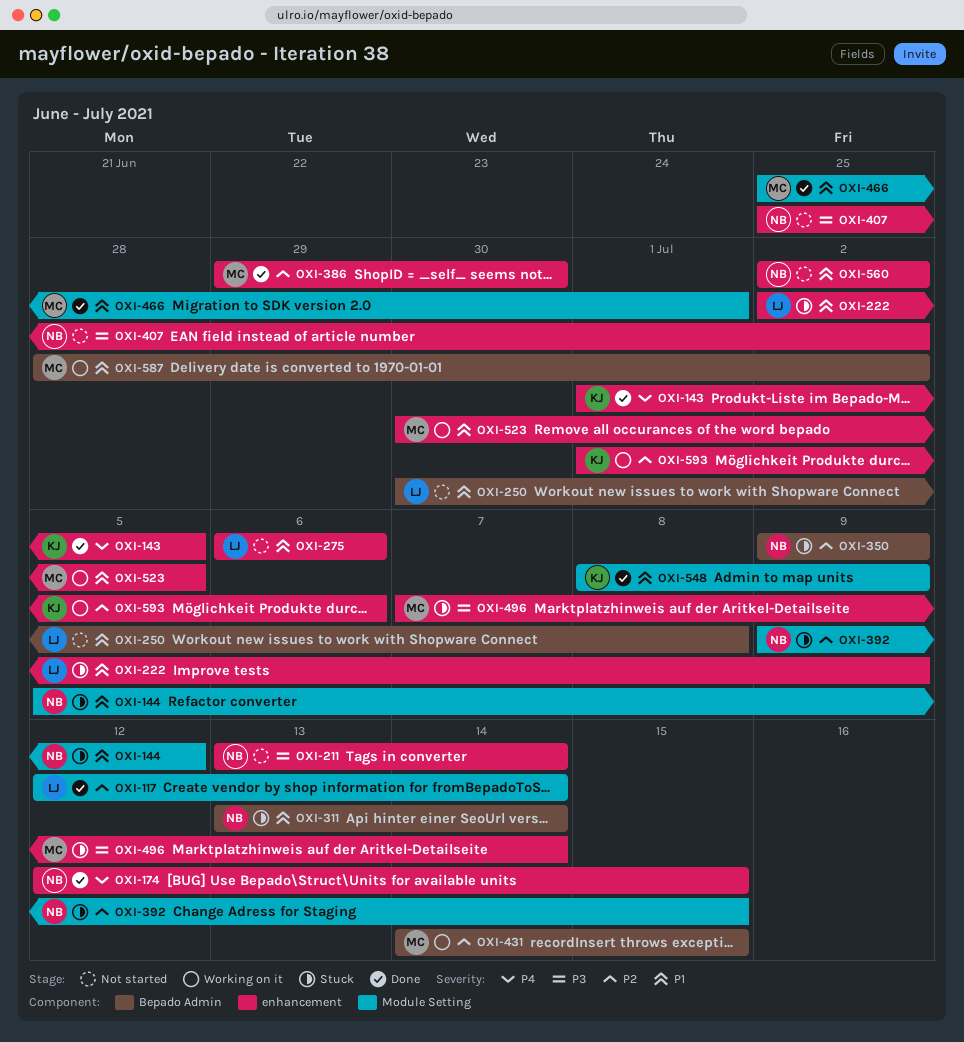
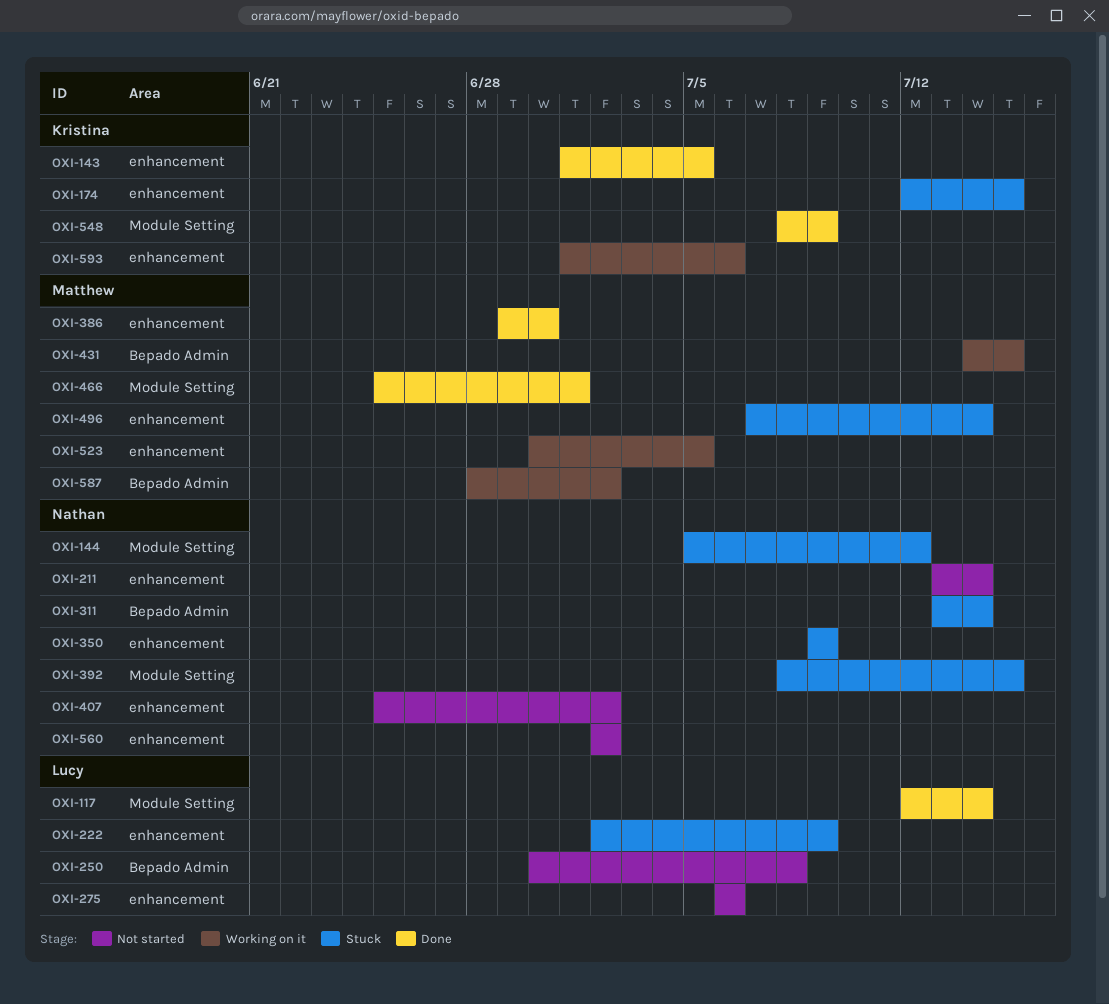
OXI-174, status: Done -> Stuck
OXI-174, owner: Nathan -> Kristina
OXI-350, label: Bepado Admin -> enhancement
OXI-392, start: Jul 9 -> Jul 8

